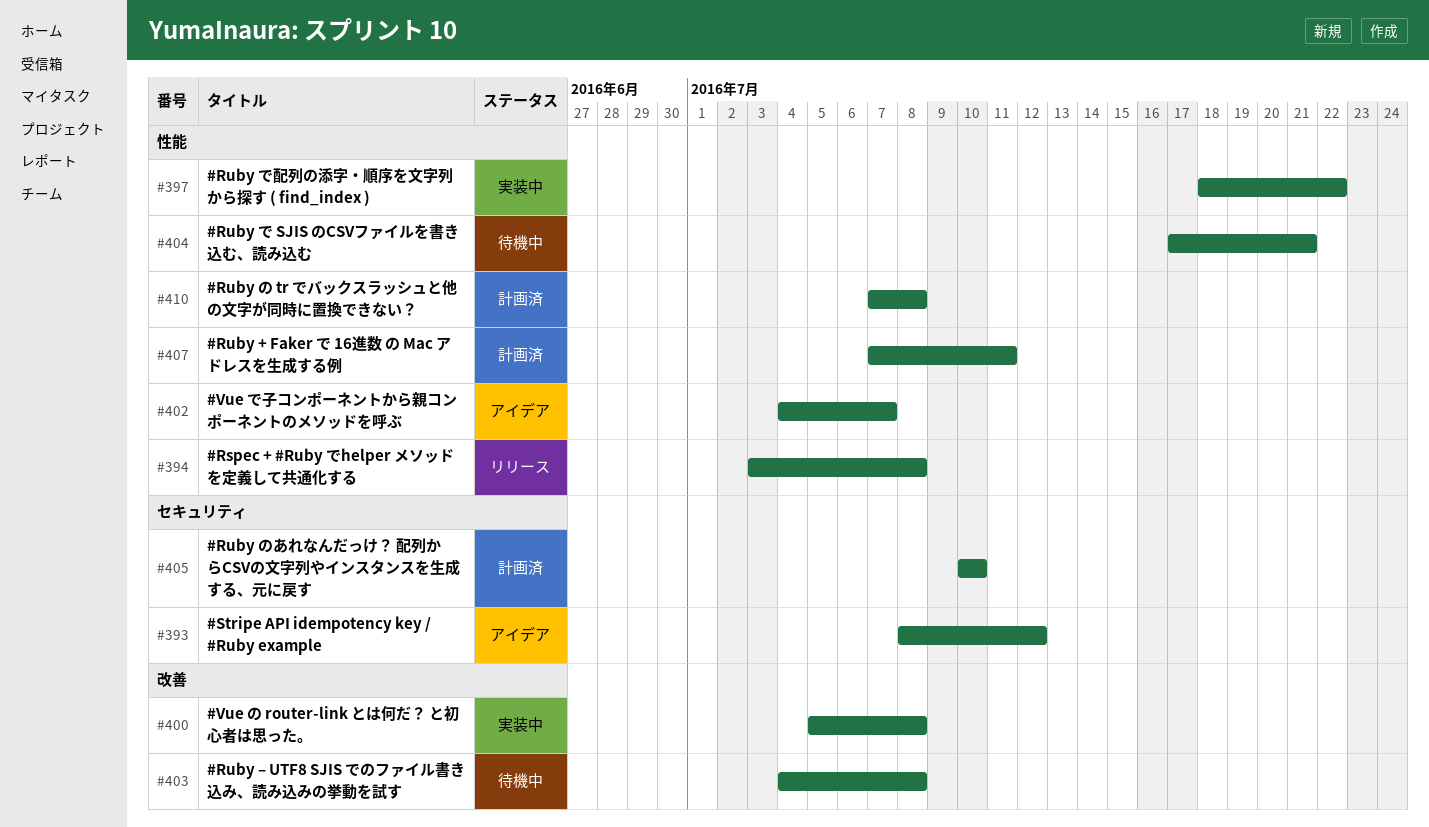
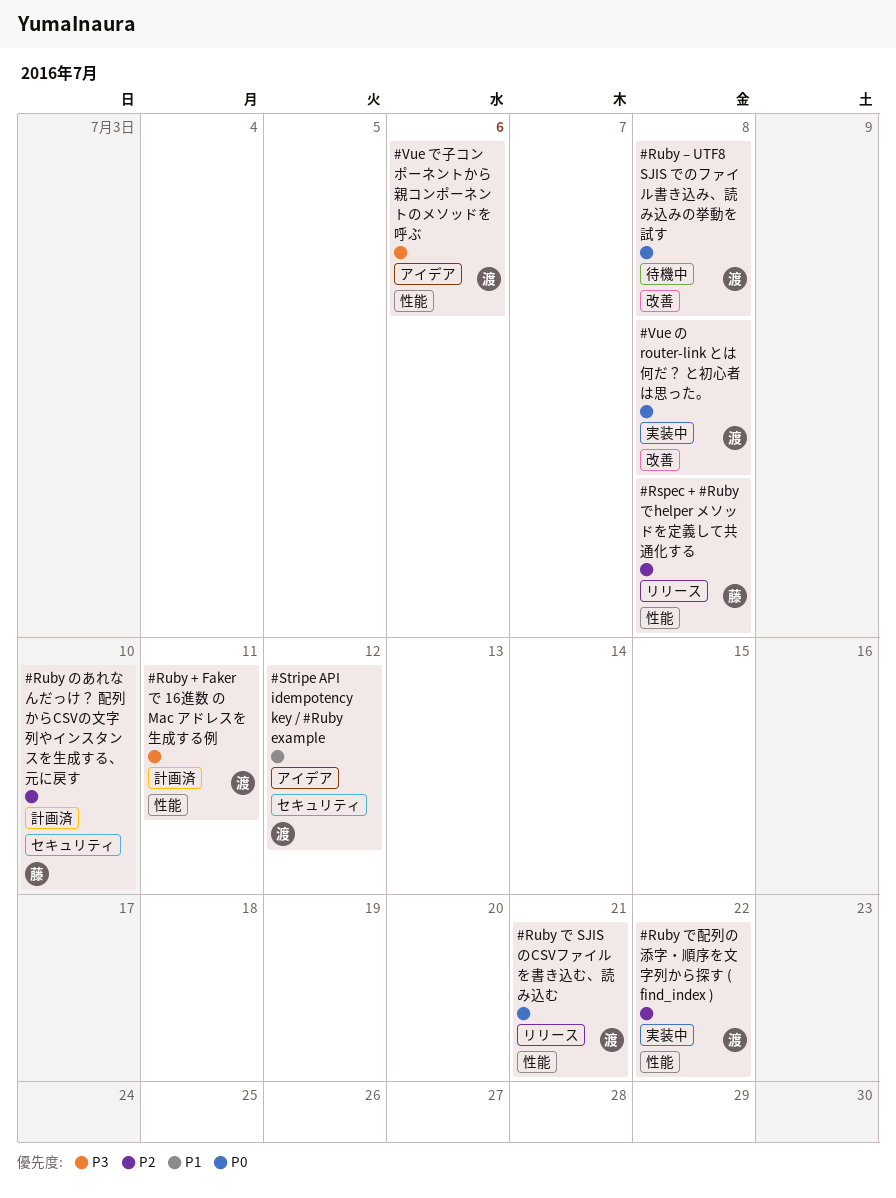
#Ruby で SJIS のCSVファイルを書き込む、読み込む, status: 待機中 -> リリース
#Ruby の tr でバックスラッシュと他の文字が同時に置換できない？: present -> none
#Vue で子コンポーネントから親コンポーネントのメソッドを呼ぶ, due: Jul 7 -> Jul 6

